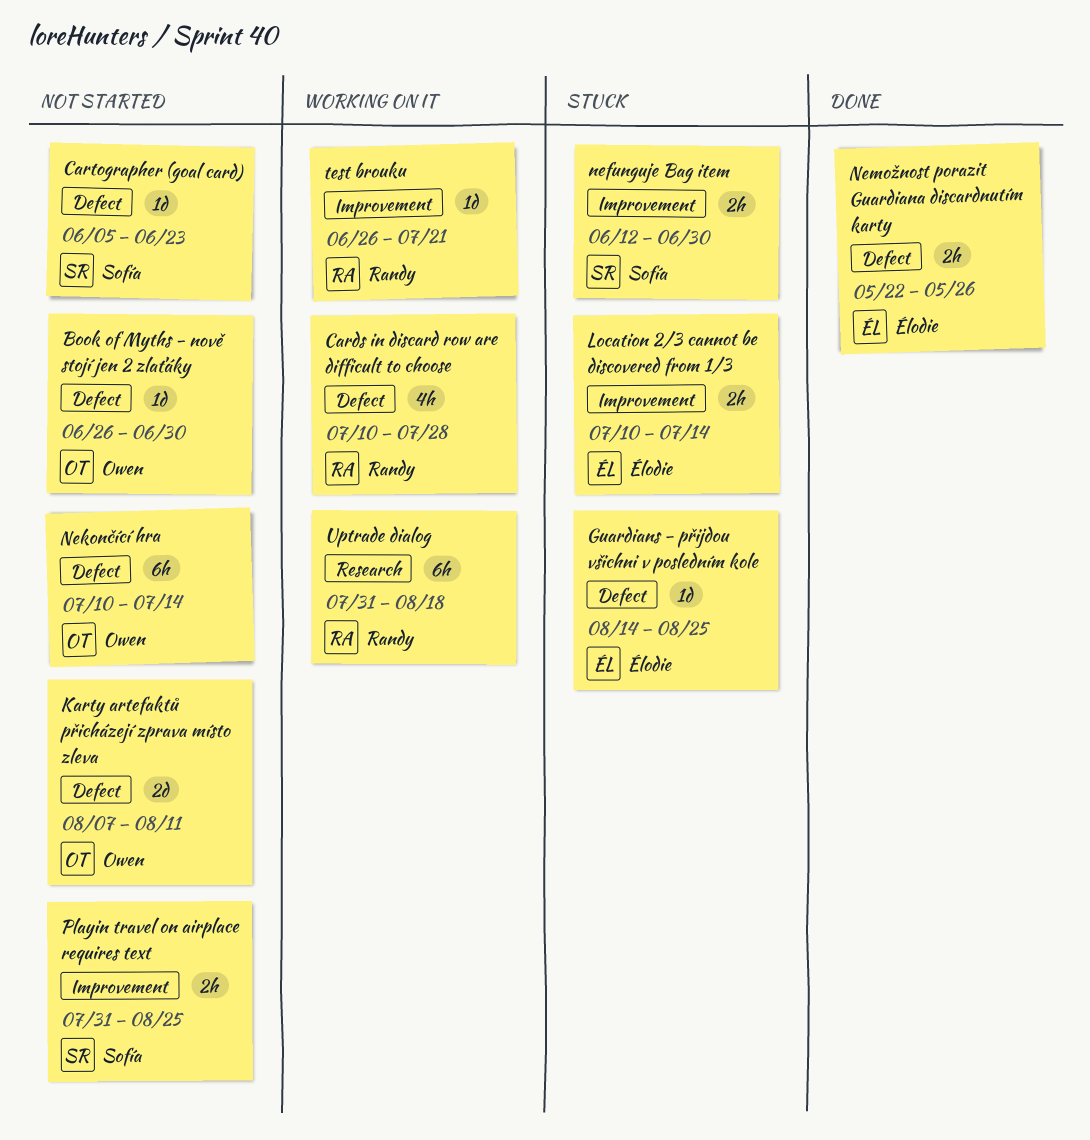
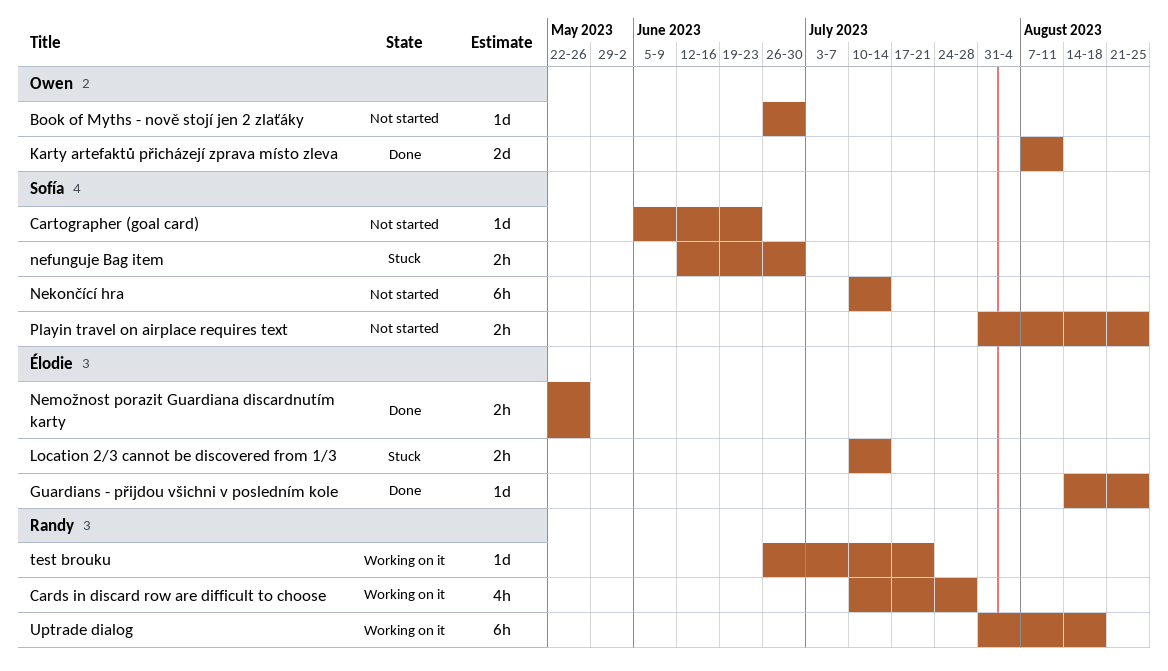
Guardians - přijdou všichni v posledním kole, status: Stuck -> Done
Karty artefaktů přicházejí zprava místo zleva, status: Not started -> Done
Nekončící hra, owner: Owen -> Sofía

